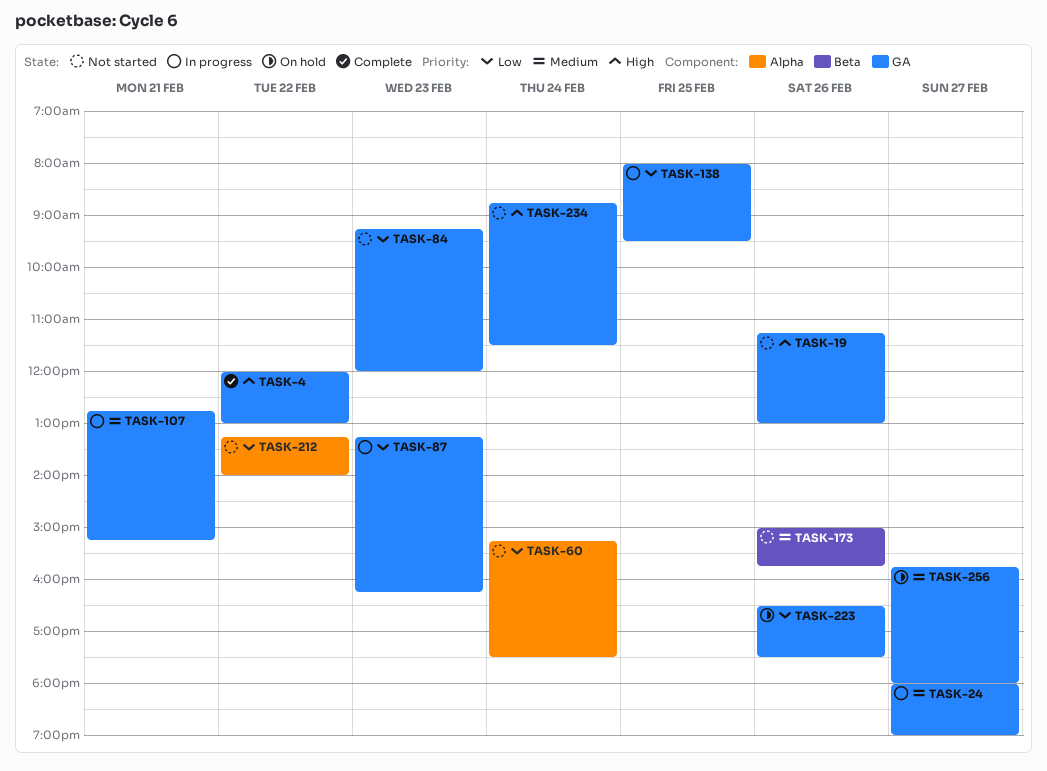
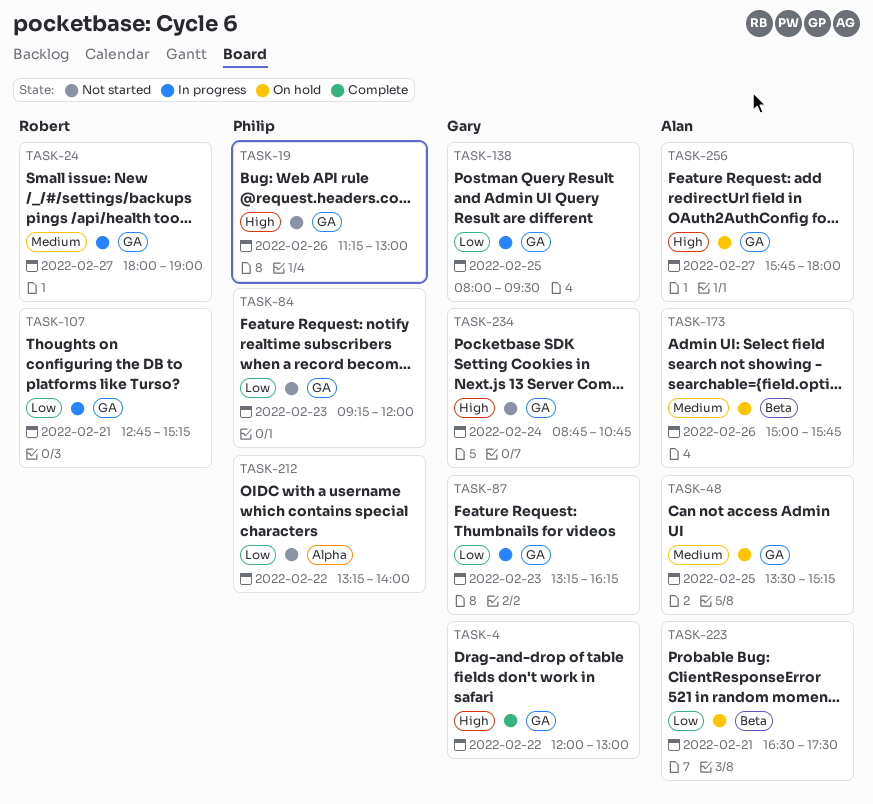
TASK-48: none -> present
TASK-60: present -> none
TASK-107, priority: Medium -> Low
TASK-173, status: Not started -> On hold
TASK-223, label: GA -> Beta
TASK-223, day: Feb 26 -> Feb 21
TASK-234, ends: 11:30 -> 10:45
TASK-256, priority: Medium -> High

